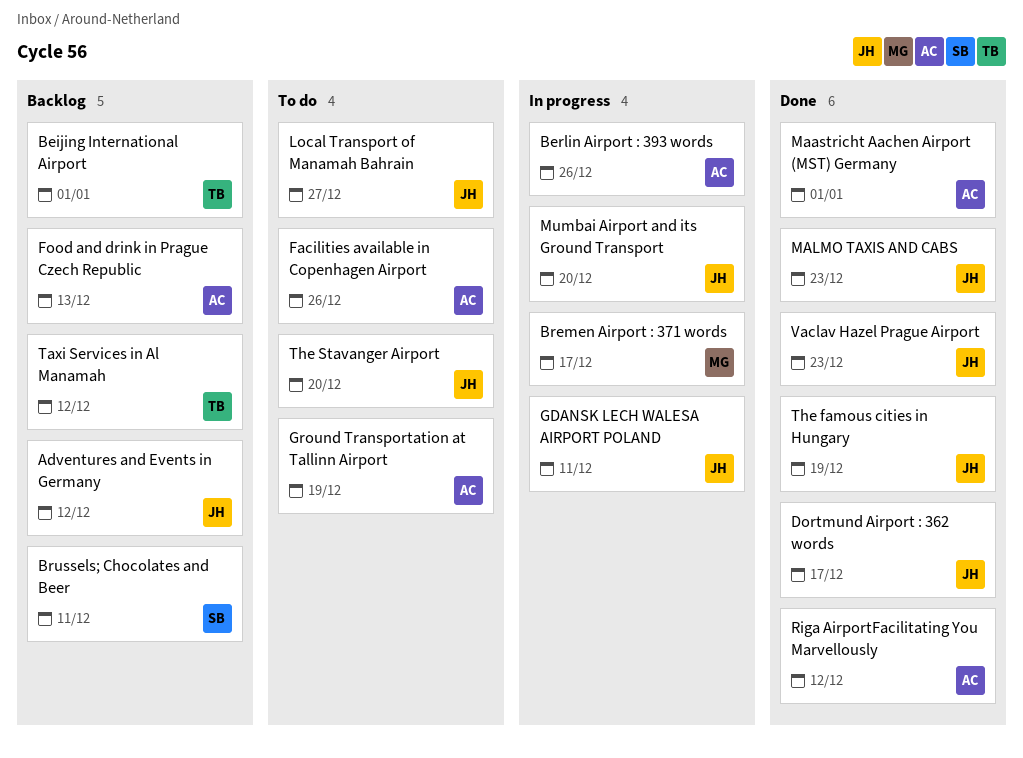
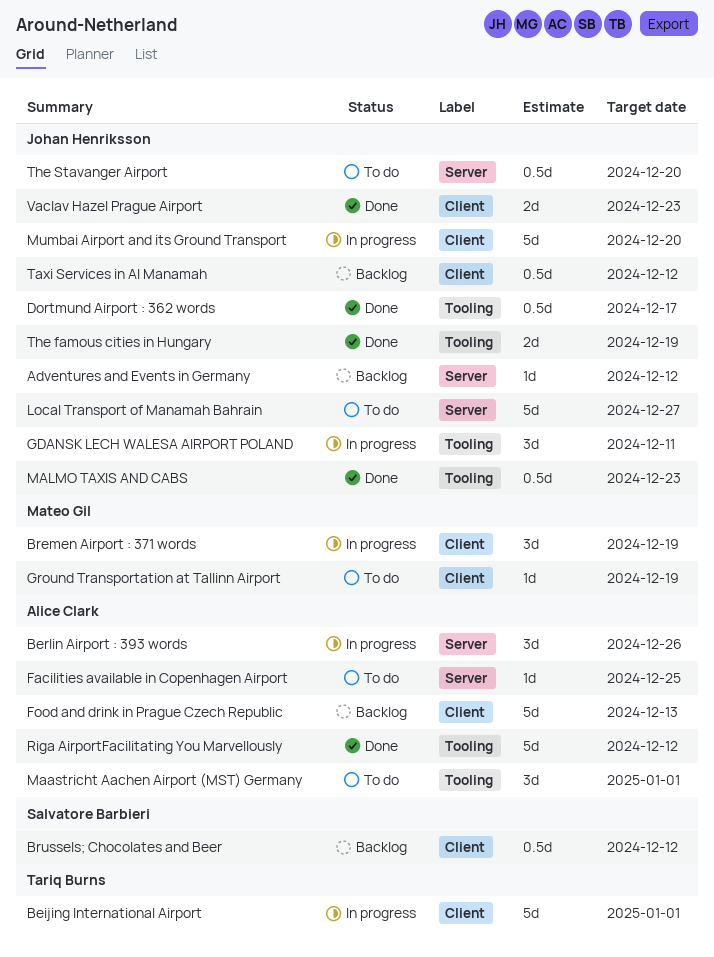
Beijing International Airport, status: Backlog -> In progress
Bremen Airport : 371 words, due: Dec 17 -> Dec 19
Brussels; Chocolates and Beer, due: Dec 11 -> Dec 12
Facilities available in Copenhagen Airport, due: Dec 26 -> Dec 25
Ground Transportation at Tallinn Airport, owner: Alice Clark -> Mateo Gil
Maastricht Aachen Airport (MST) Germany, status: Done -> To do
Taxi Services in Al Manamah, owner: Tariq Burns -> Johan Henriksson

